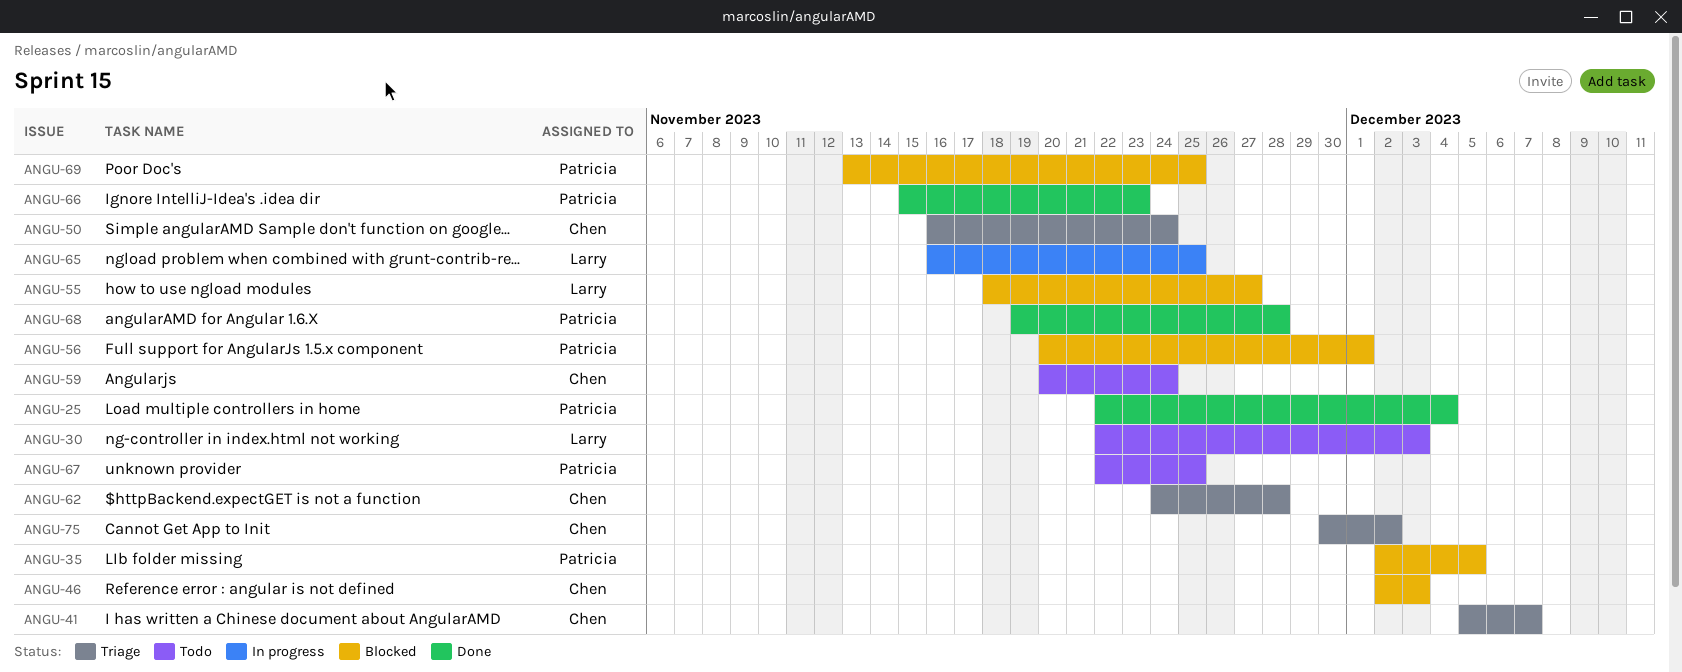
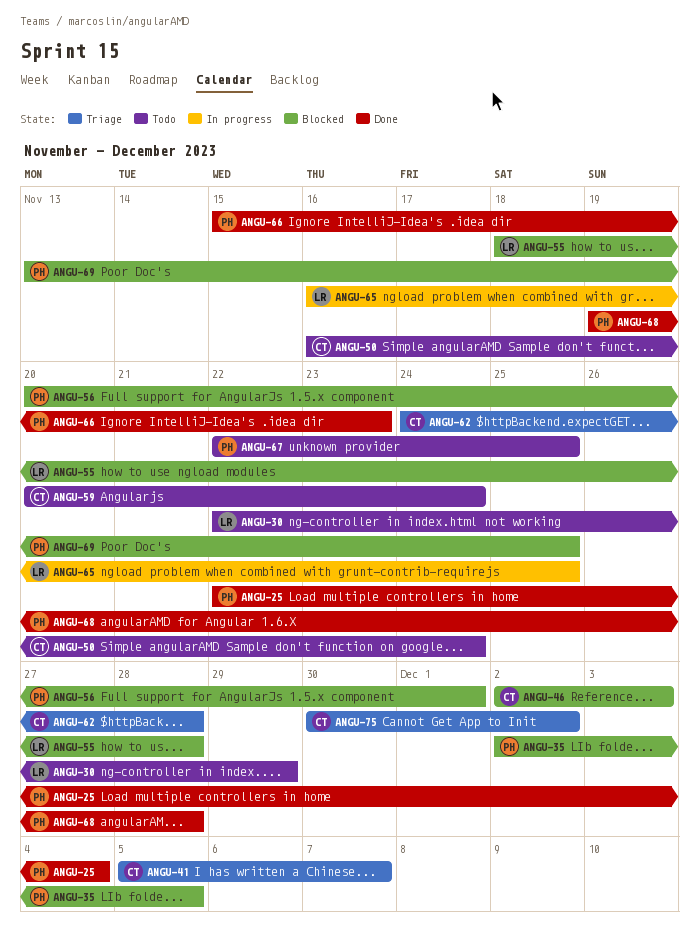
ANGU-30, due: Dec 3 -> Nov 29
ANGU-50, status: Triage -> Todo
ANGU-55, due: Nov 27 -> Nov 28

